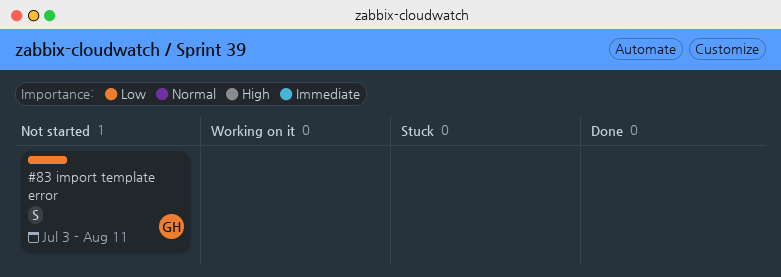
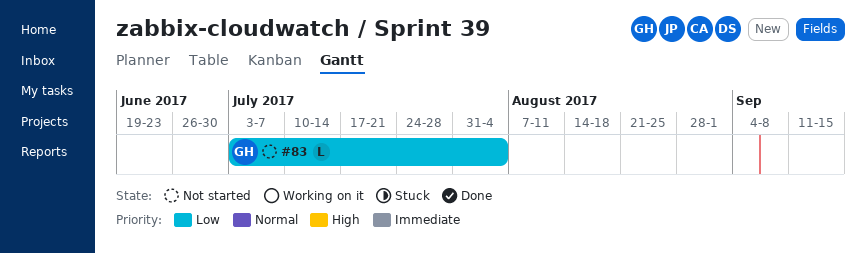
#83, estimate: S -> L
#83, due: Aug 11 -> Aug 4

